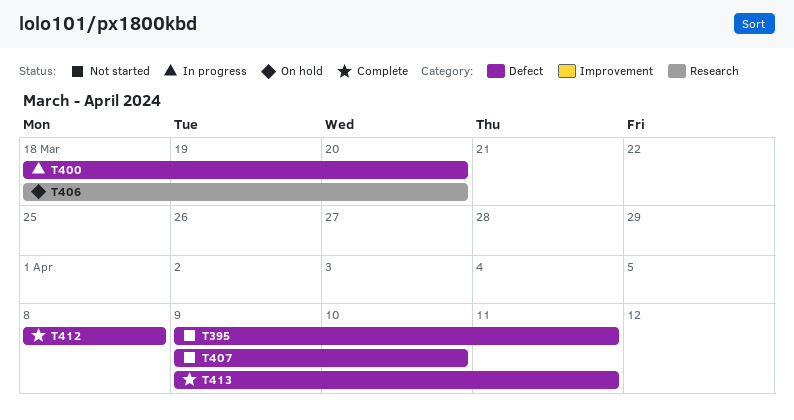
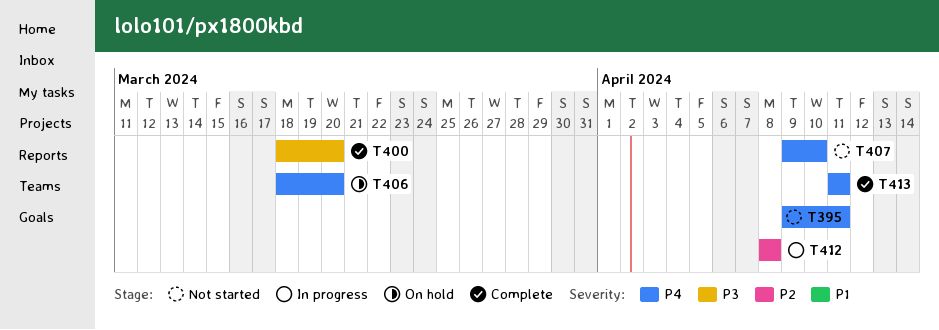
T400, status: In progress -> Complete
T412, status: Complete -> In progress
T413, start: Apr 9 -> Apr 11

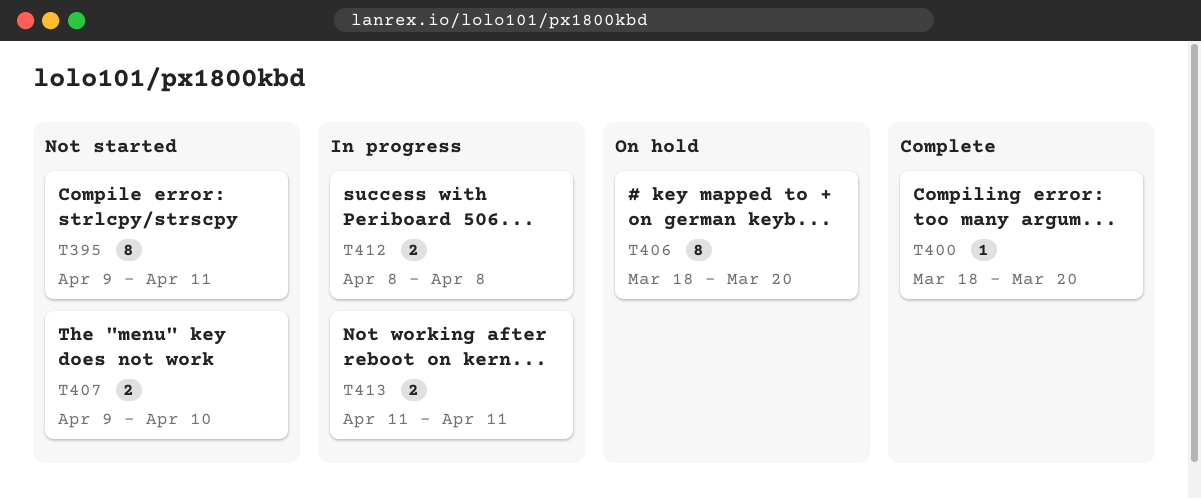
T413, status: Complete -> In progress

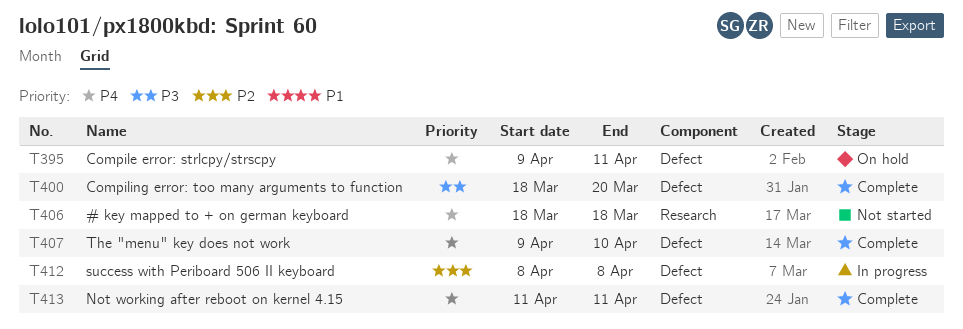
T395, status: Not started -> On hold
T406, status: On hold -> Not started
T406, due: Mar 20 -> Mar 18
T407, status: Not started -> Complete
T413, status: In progress -> Complete

